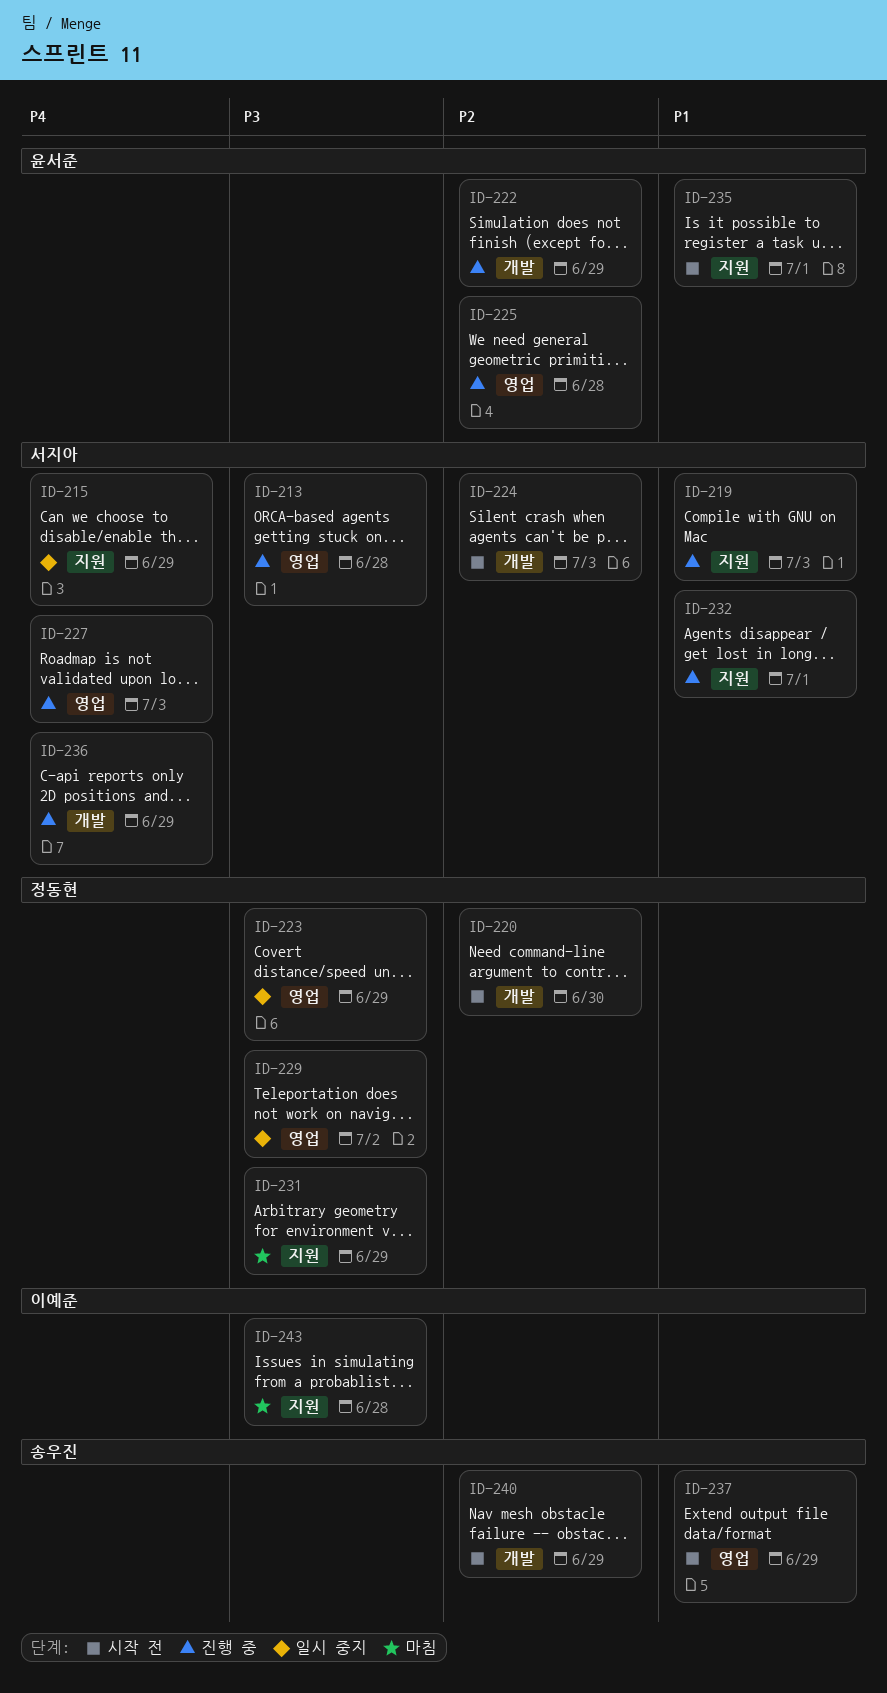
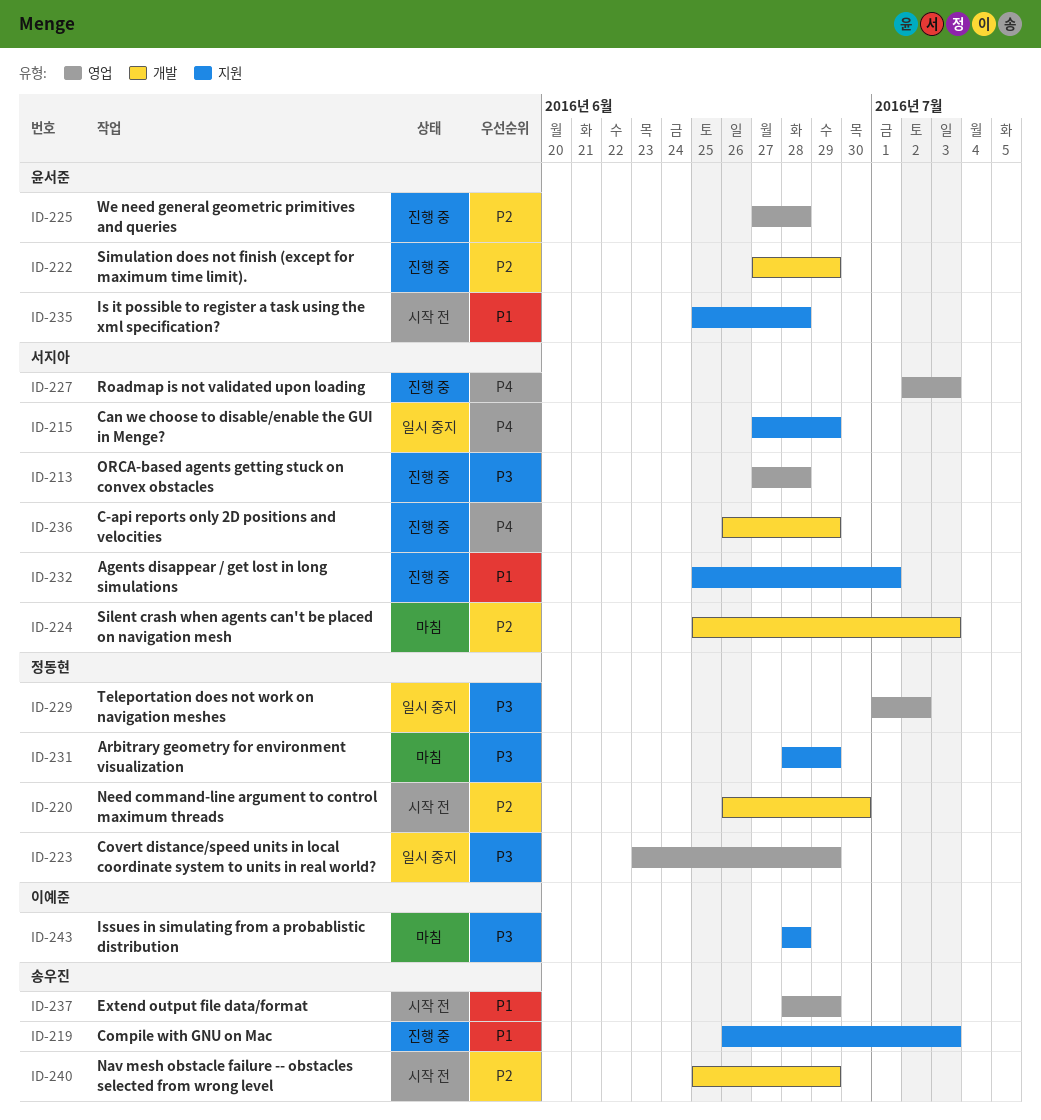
ID-219, owner: 서지아 -> 송우진
ID-224, status: 시작 전 -> 마침
ID-235, due: Jul 1 -> Jun 28

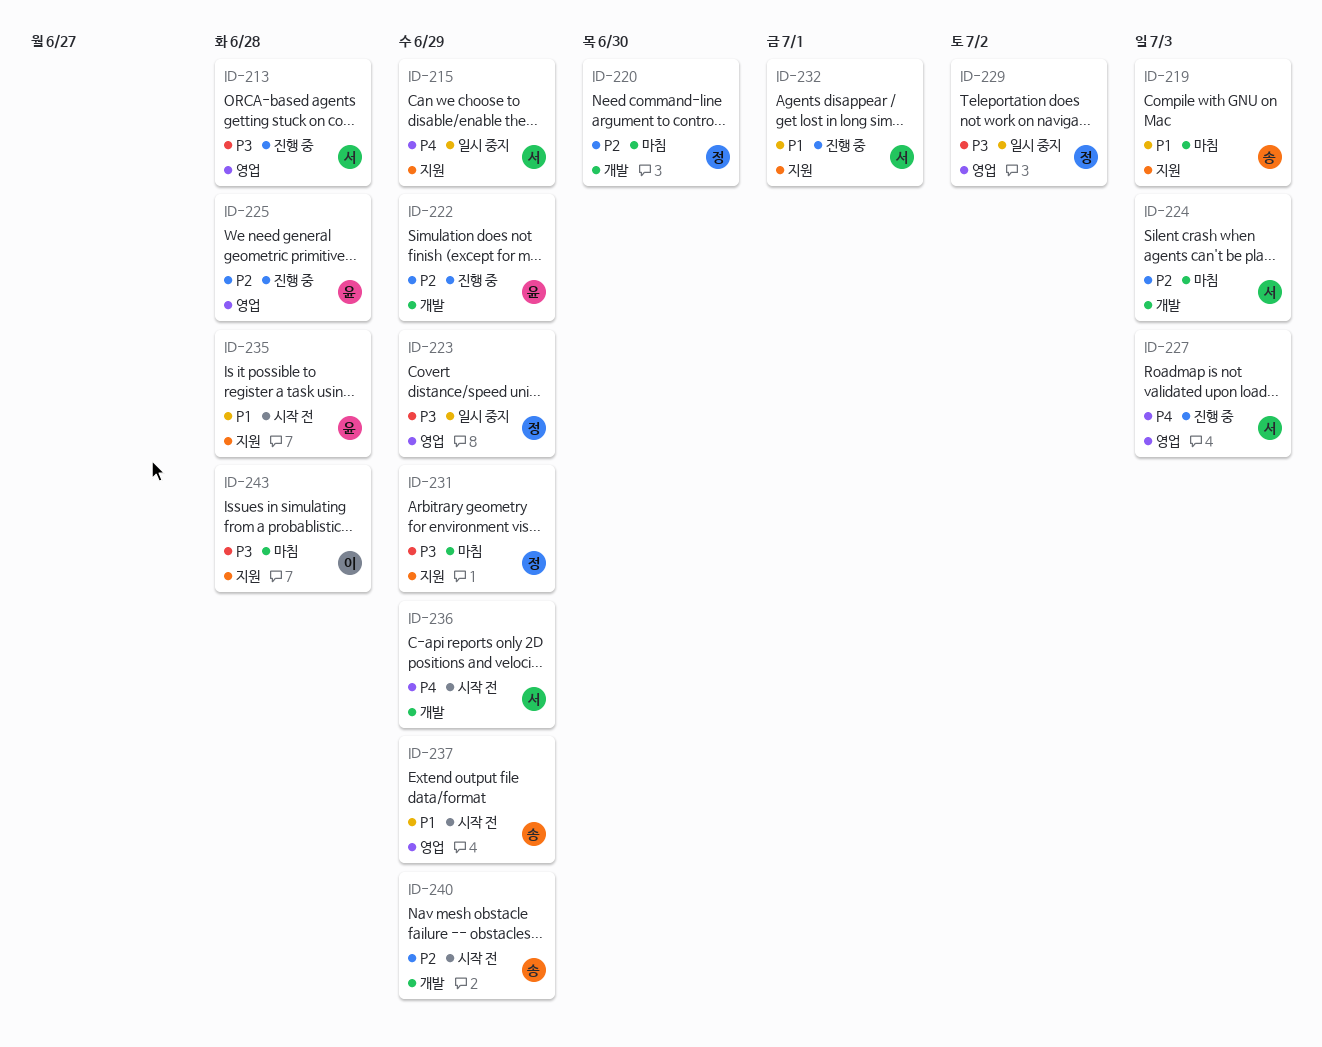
ID-219, status: 진행 중 -> 마침
ID-220, status: 시작 전 -> 마침
ID-236, status: 진행 중 -> 시작 전

